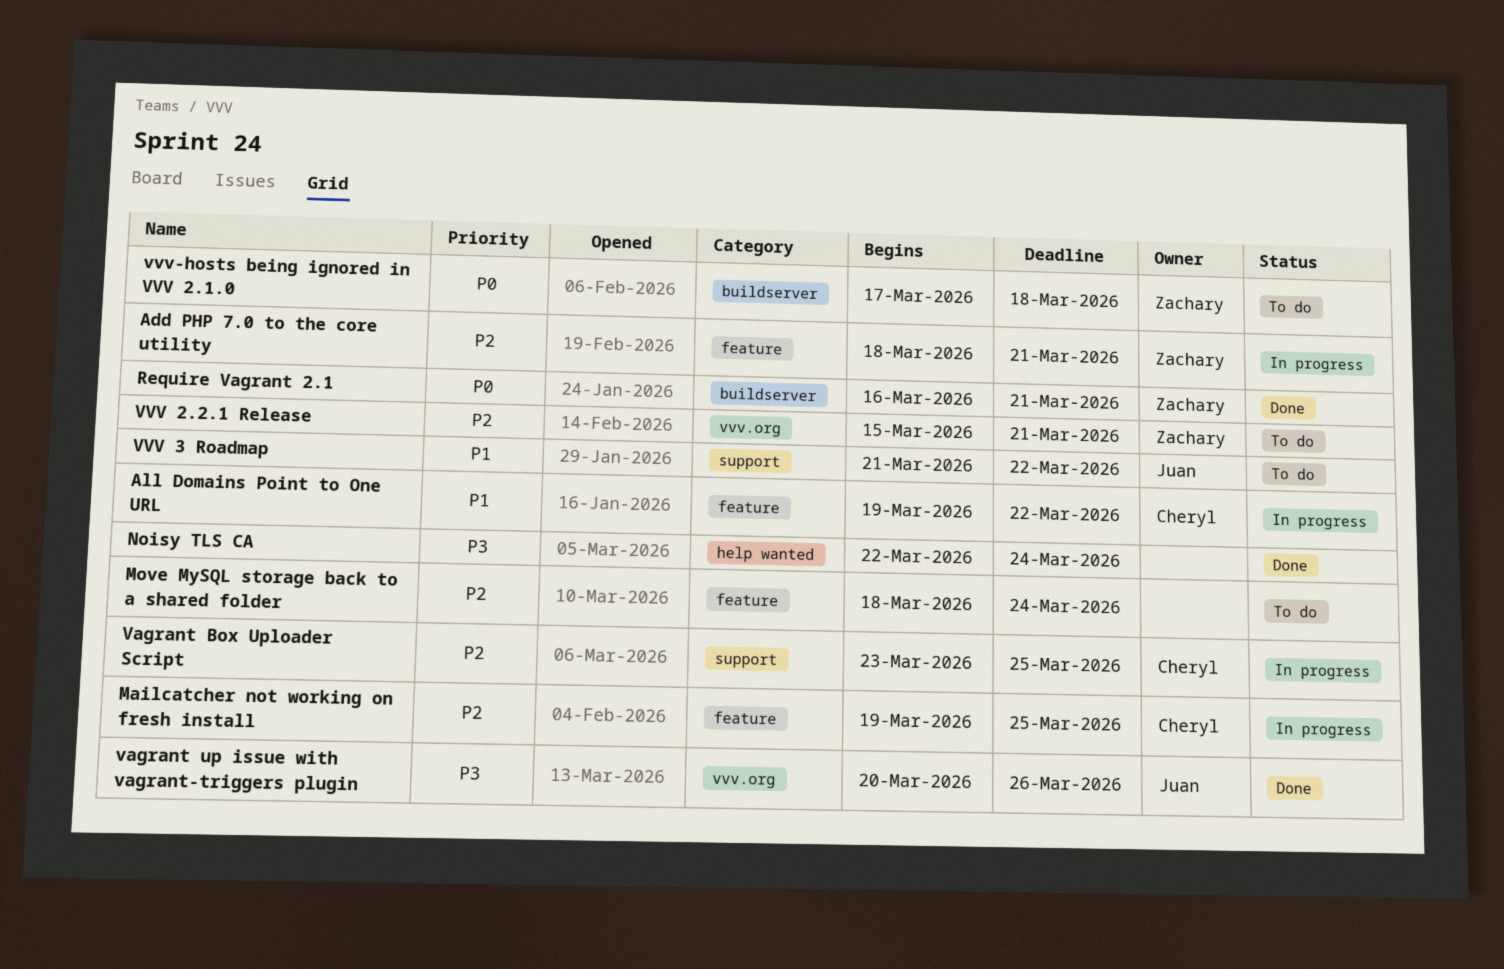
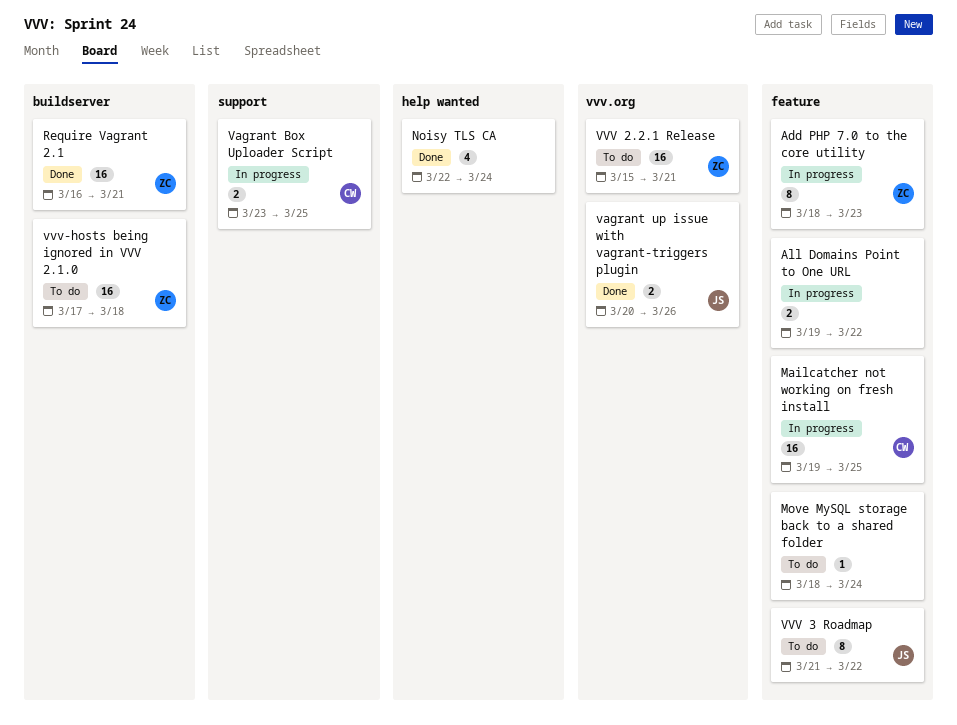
Add PHP 7.0 to the core utility, due: Mar 21 -> Mar 23
All Domains Point to One URL, owner: Cheryl -> none
VVV 3 Roadmap, label: support -> feature

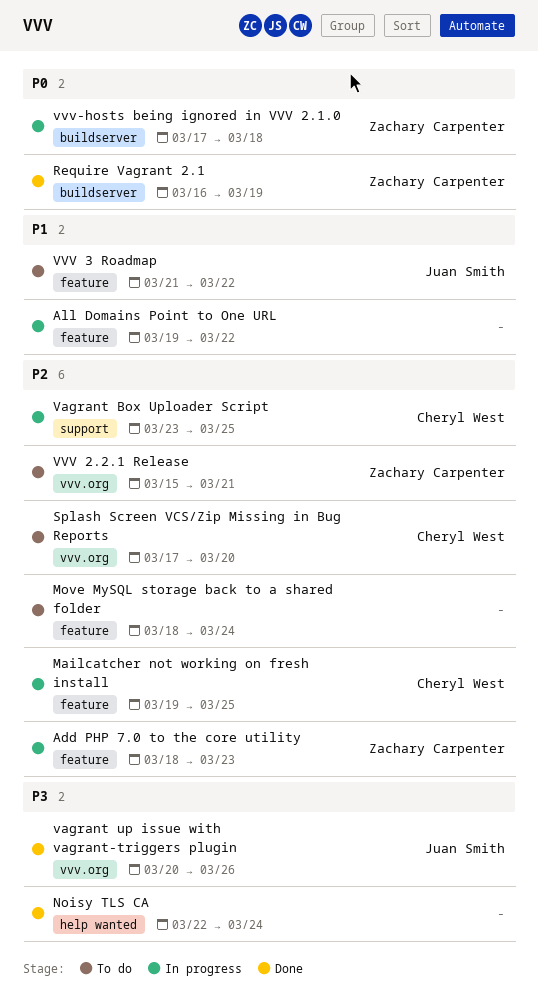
Require Vagrant 2.1, due: Mar 21 -> Mar 19
Splash Screen VCS/Zip Missing in Bug Reports: none -> present
vvv-hosts being ignored in VVV 2.1.0, status: To do -> In progress

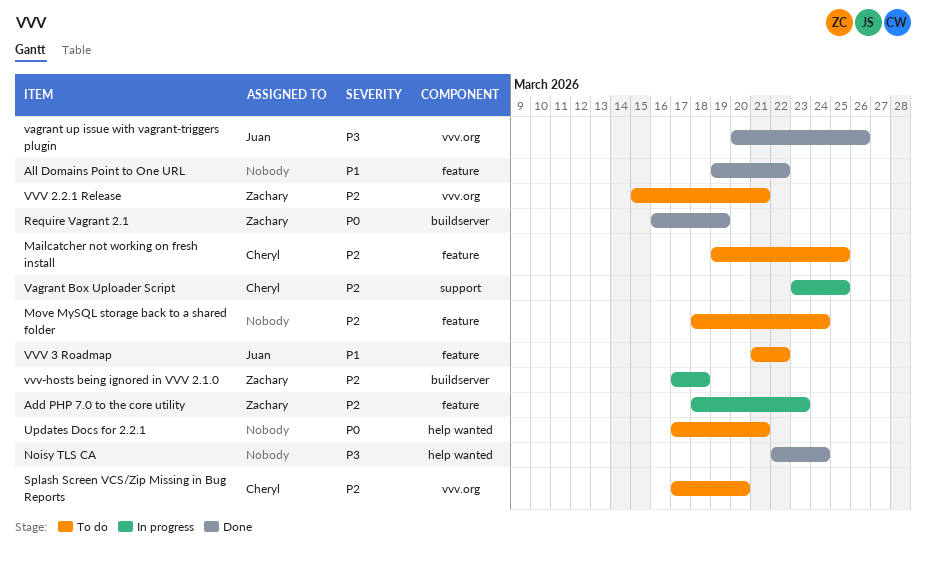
All Domains Point to One URL, status: In progress -> Done
Mailcatcher not working on fresh install, status: In progress -> To do
Updates Docs for 2.2.1: none -> present
vvv-hosts being ignored in VVV 2.1.0, priority: P0 -> P2

